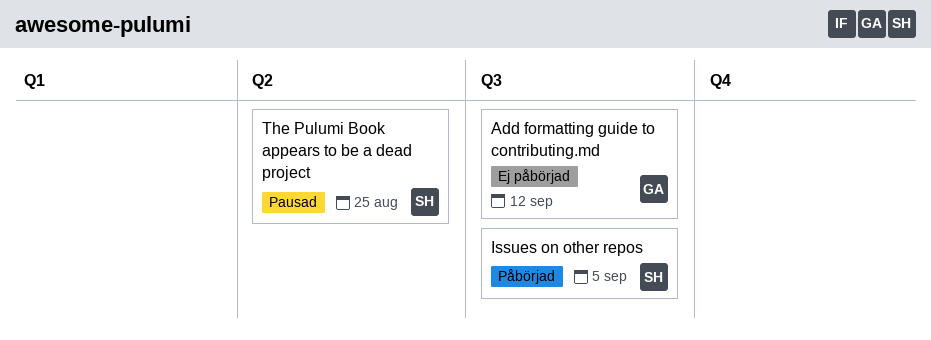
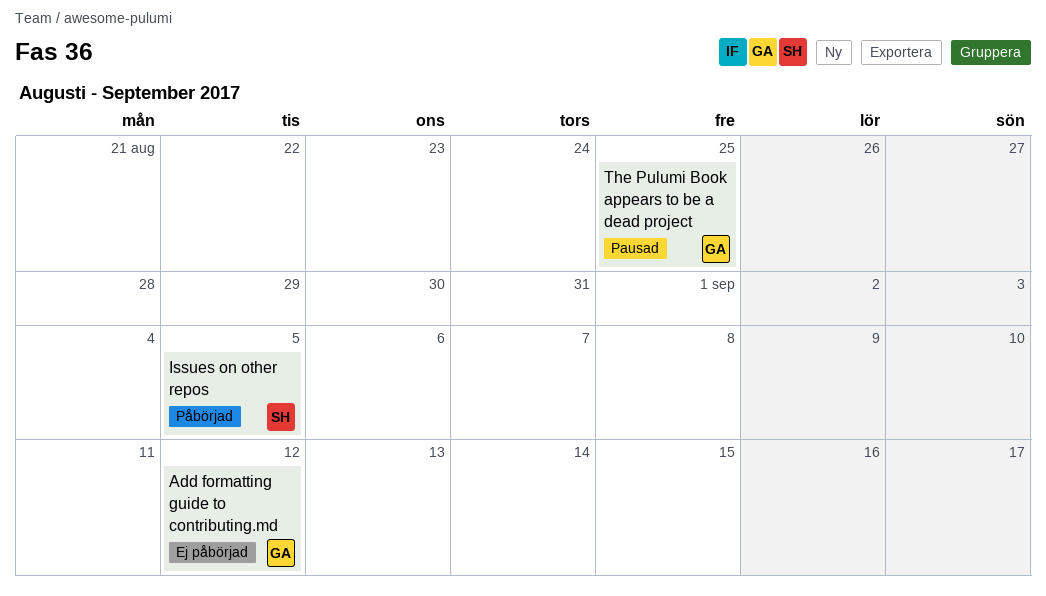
The Pulumi Book appears to be a dead project, owner: SH -> GA

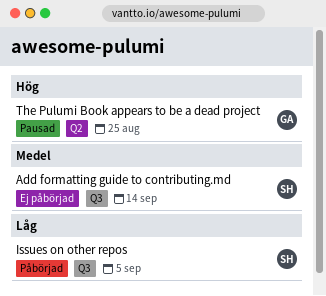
Add formatting guide to contributing.md, owner: GA -> SH
Add formatting guide to contributing.md, due: Sep 12 -> Sep 14

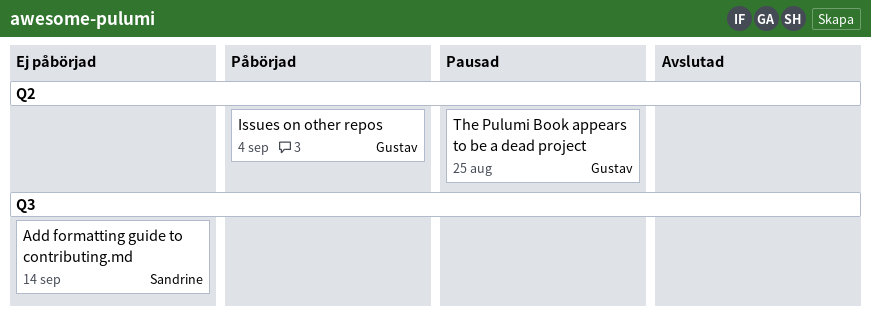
Issues on other repos, owner: Sandrine -> Gustav
Issues on other repos, label: Q3 -> Q2
Issues on other repos, due: Sep 5 -> Sep 4

